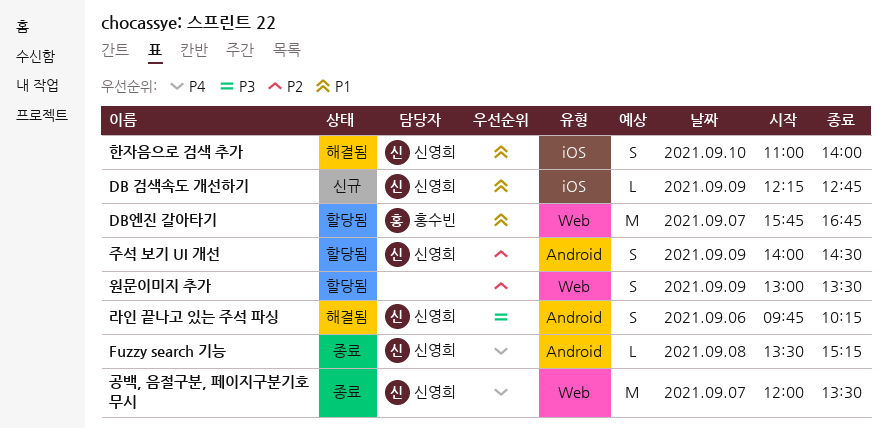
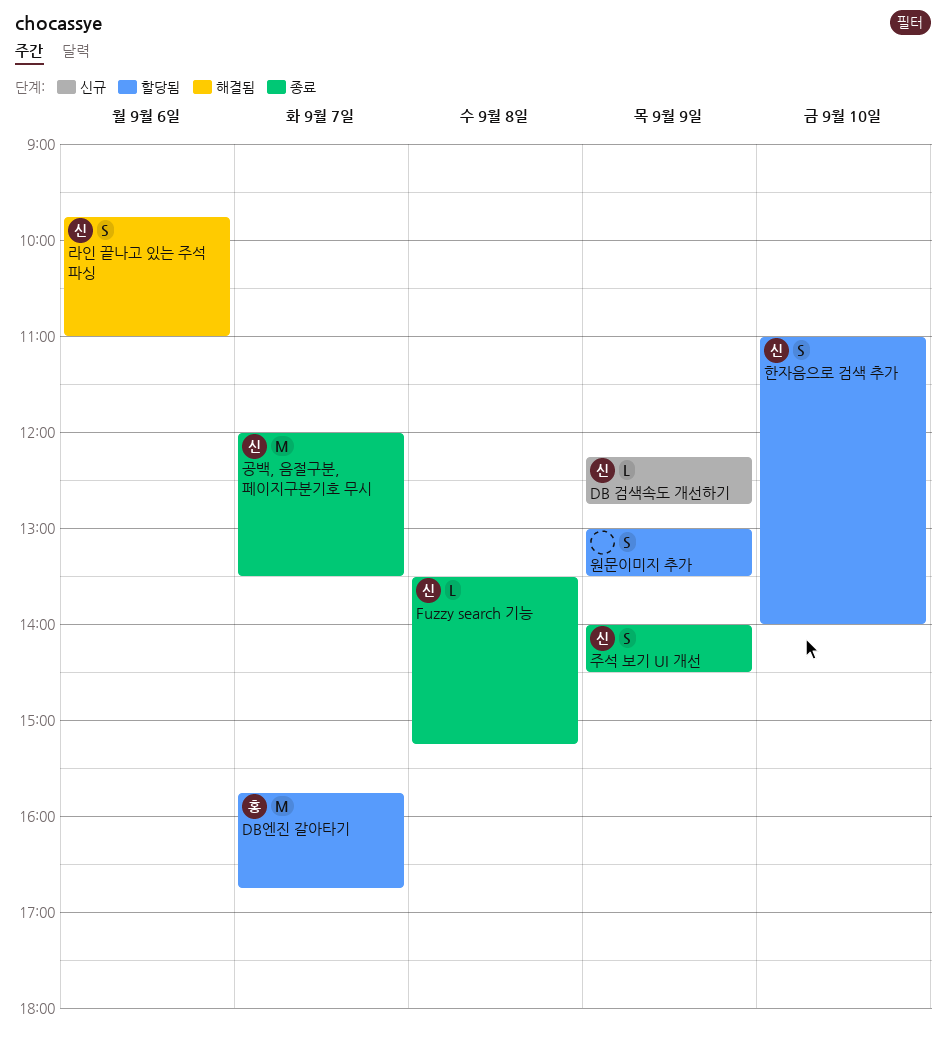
라인 끝나고 있는 주석 파싱, ends: 10:15 -> 11:00
주석 보기 UI 개선, status: 할당됨 -> 종료
한자음으로 검색 추가, status: 해결됨 -> 할당됨

